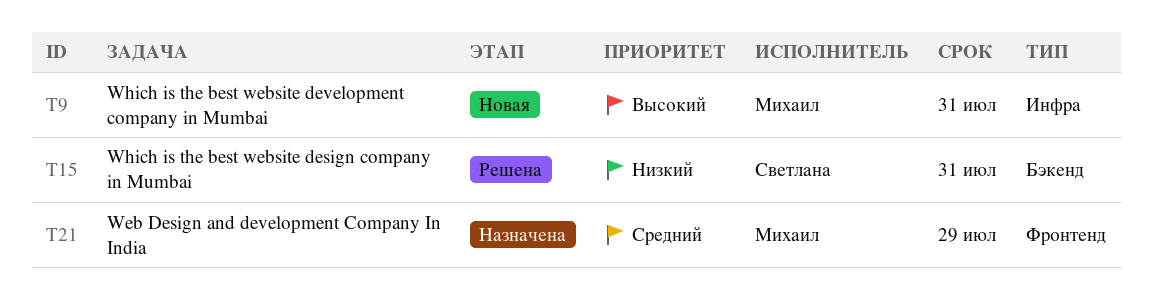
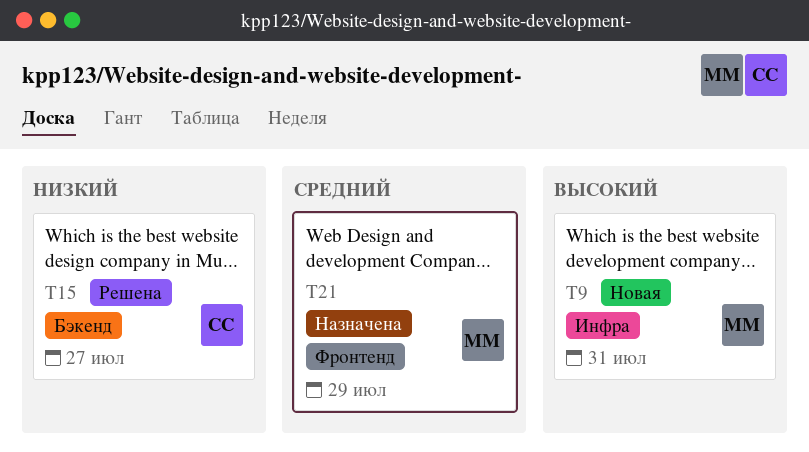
T15, due: Jul 31 -> Jul 27

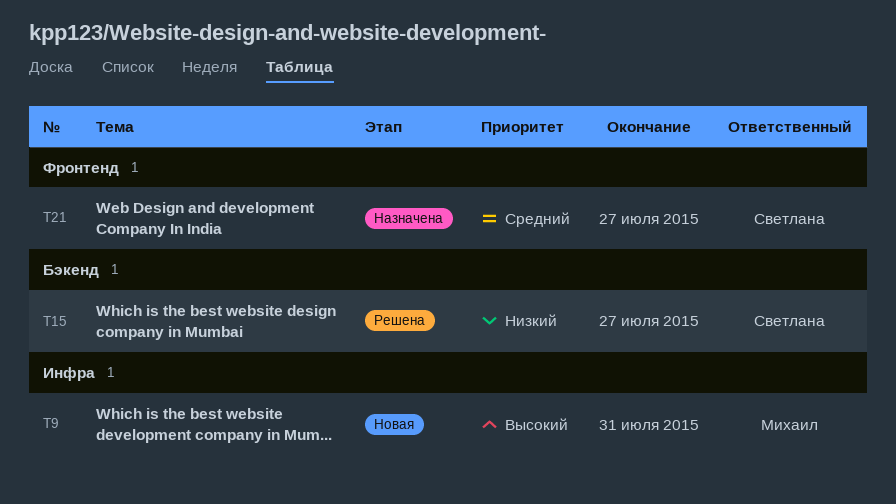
T21, owner: Михаил -> Светлана
T21, due: Jul 29 -> Jul 27

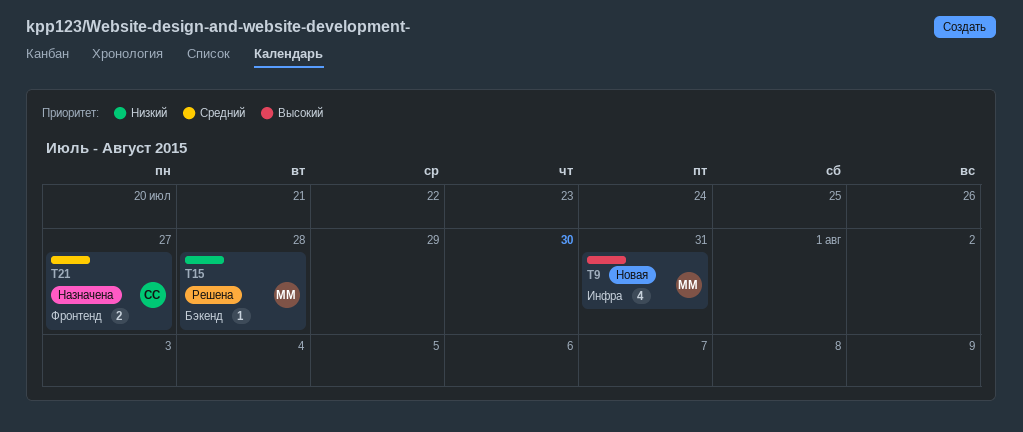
T15, owner: Светлана -> Михаил
T15, due: Jul 27 -> Jul 28

